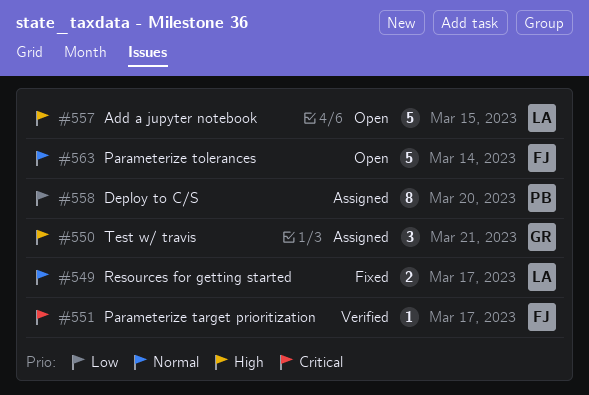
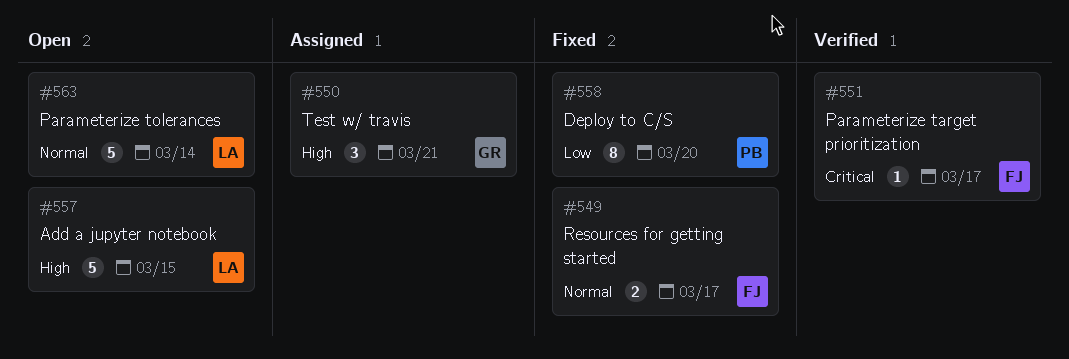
#549, owner: LA -> FJ
#558, status: Assigned -> Fixed
#563, owner: FJ -> LA

